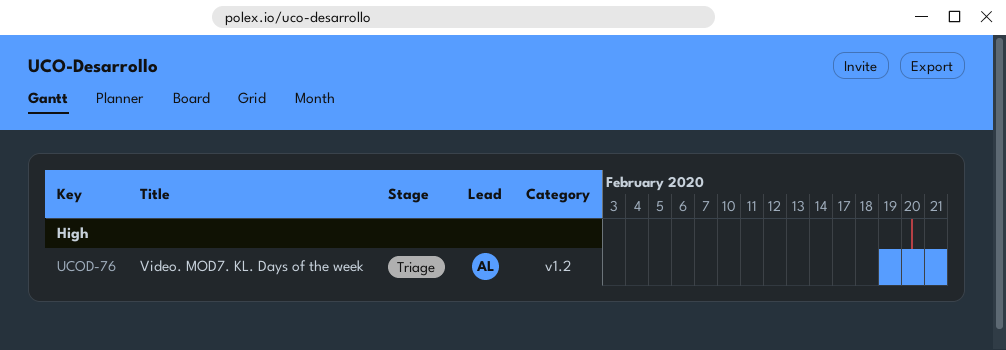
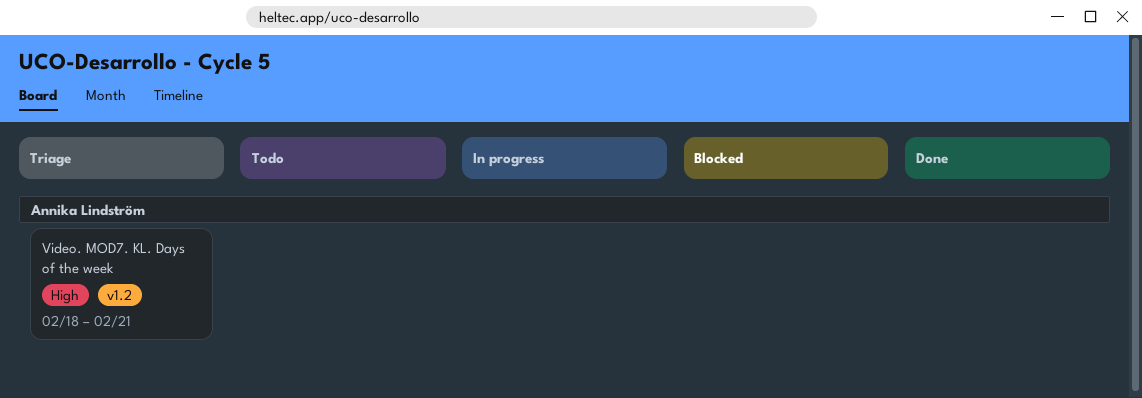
Video. MOD7. KL. Days of the week, start: Feb 19 -> Feb 18

